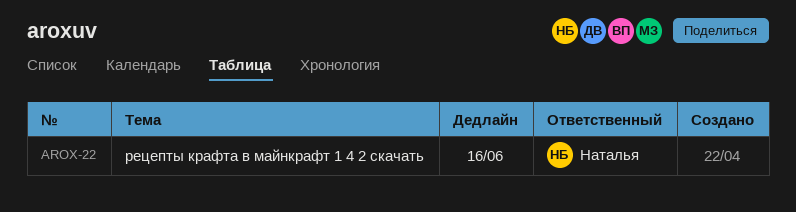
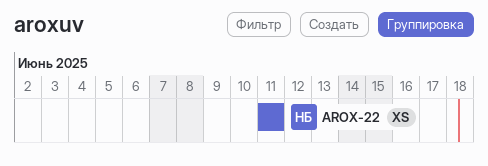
AROX-22, due: Jun 16 -> Jun 11

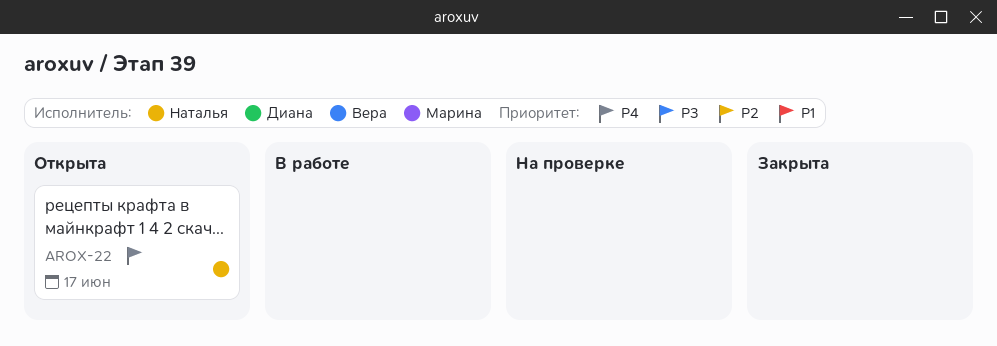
AROX-22, due: Jun 11 -> Jun 17

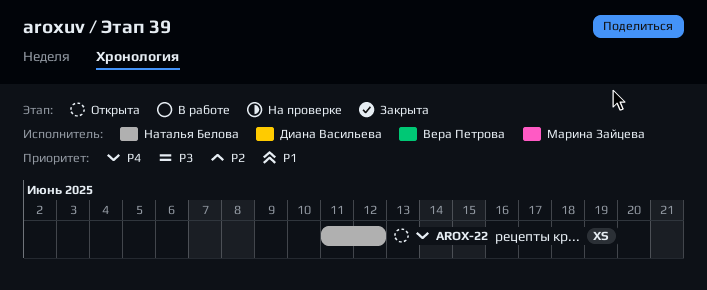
AROX-22, due: Jun 17 -> Jun 12

